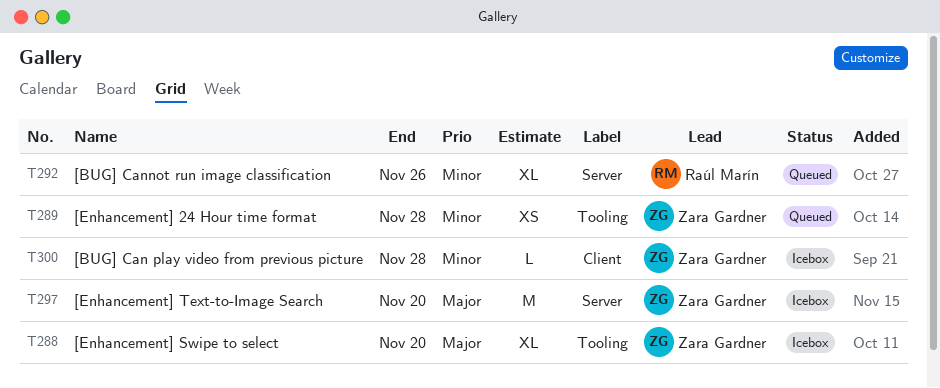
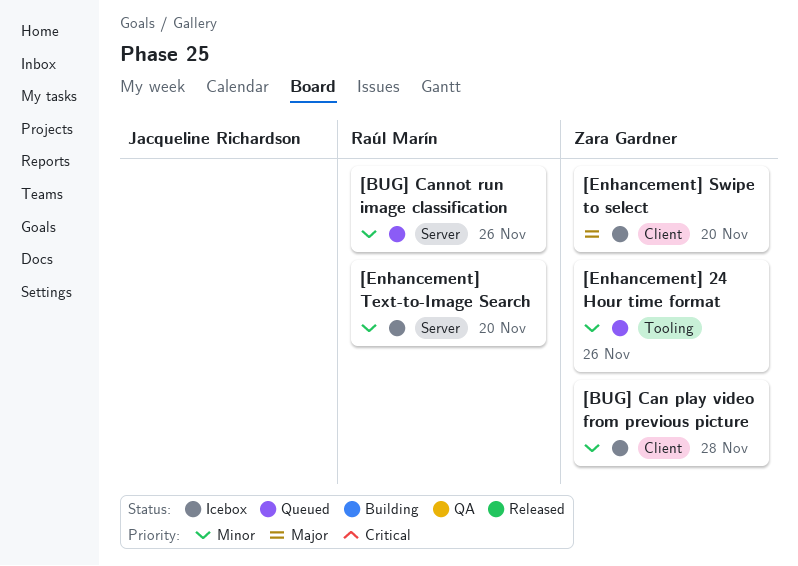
[Enhancement] 24 Hour time format, due: Nov 28 -> Nov 26
[Enhancement] Swipe to select, label: Tooling -> Client
[Enhancement] Text-to-Image Search, owner: Zara Gardner -> Raúl Marín
[Enhancement] Text-to-Image Search, priority: Major -> Minor

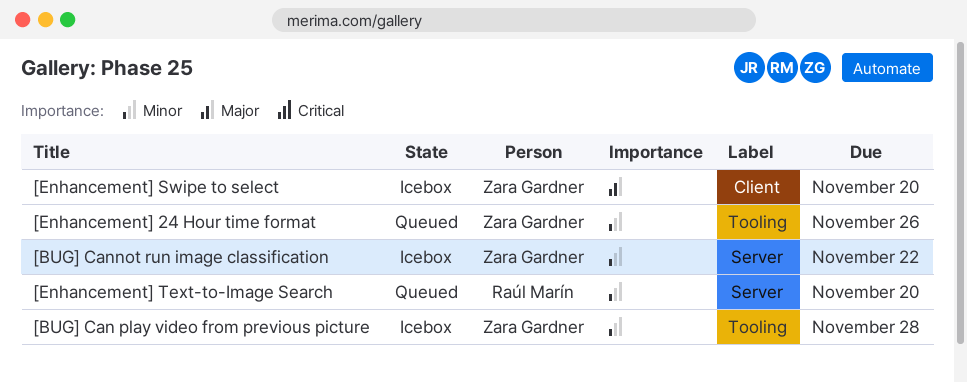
[BUG] Can play video from previous picture, label: Client -> Tooling
[BUG] Cannot run image classification, status: Queued -> Icebox
[BUG] Cannot run image classification, owner: Raúl Marín -> Zara Gardner
[BUG] Cannot run image classification, due: Nov 26 -> Nov 22
[Enhancement] Text-to-Image Search, status: Icebox -> Queued

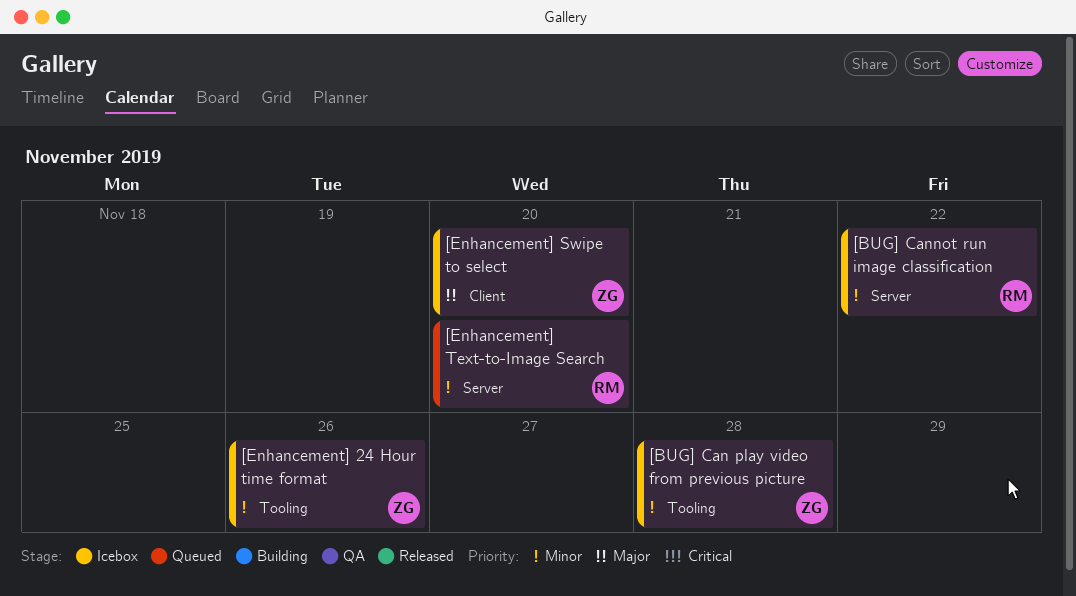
[BUG] Cannot run image classification, owner: Zara Gardner -> Raúl Marín
[Enhancement] 24 Hour time format, status: Queued -> Icebox

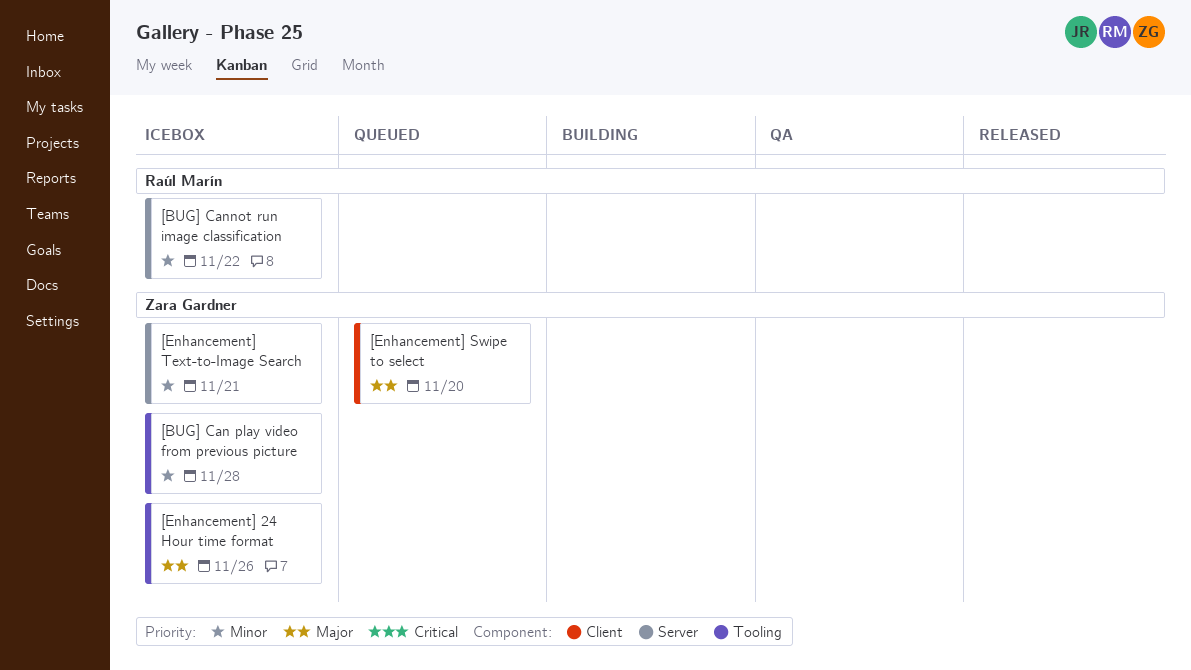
[Enhancement] 24 Hour time format, priority: Minor -> Major
[Enhancement] Swipe to select, status: Icebox -> Queued
[Enhancement] Text-to-Image Search, status: Queued -> Icebox
[Enhancement] Text-to-Image Search, owner: Raúl Marín -> Zara Gardner
[Enhancement] Text-to-Image Search, due: Nov 20 -> Nov 21

